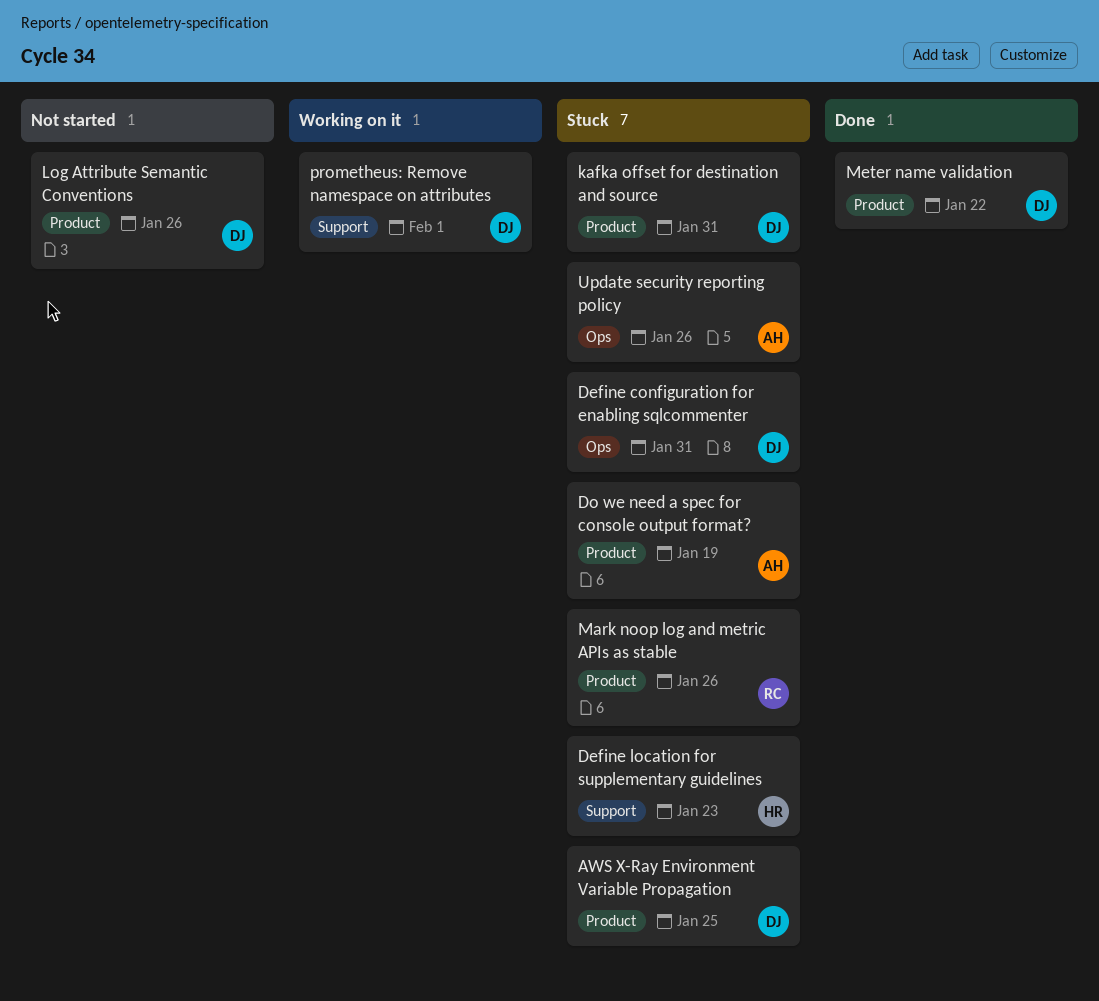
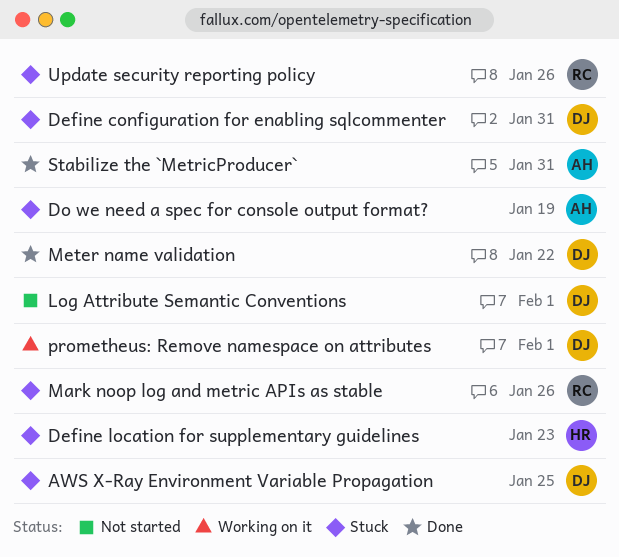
kafka offset for destination and source: present -> none
Log Attribute Semantic Conventions, due: Jan 26 -> Feb 1
Stabilize the `MetricProducer`: none -> present
Update security reporting policy, owner: AH -> RC

